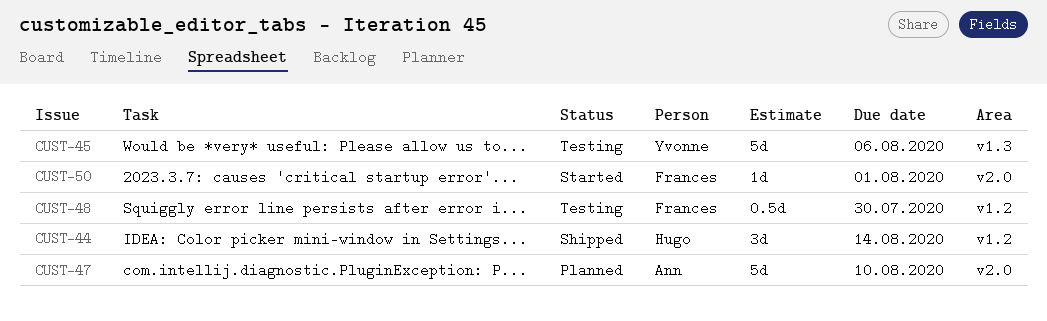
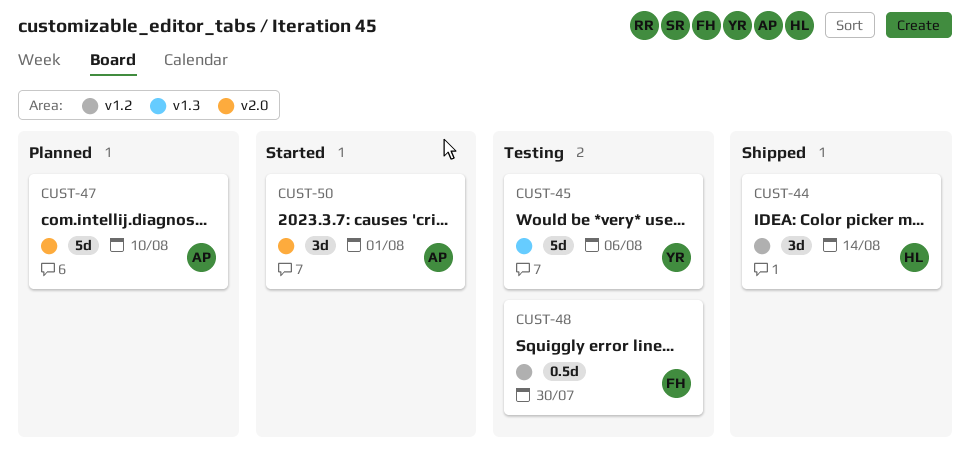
CUST-50, owner: Frances -> Ann
CUST-50, estimate: 1d -> 3d

